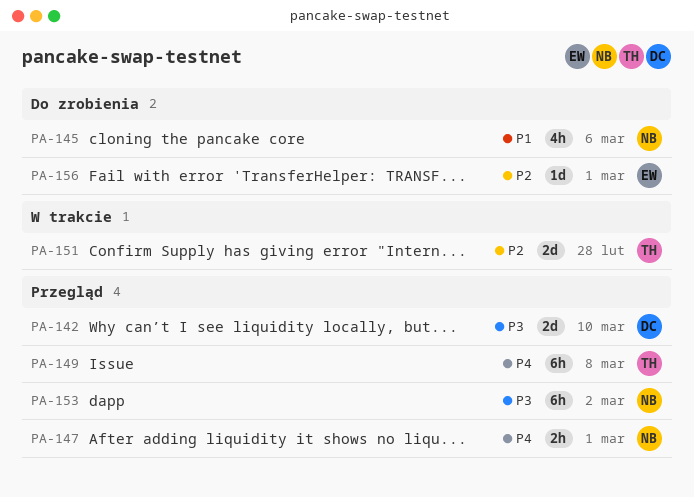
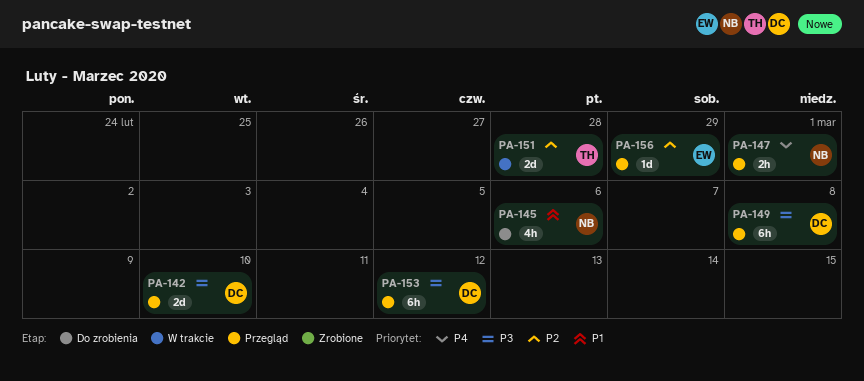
PA-149, owner: TH -> DC
PA-149, priority: P4 -> P3
PA-153, owner: NB -> DC
PA-153, due: Mar 2 -> Mar 12
PA-156, status: Do zrobienia -> Przegląd
PA-156, due: Mar 1 -> Feb 29

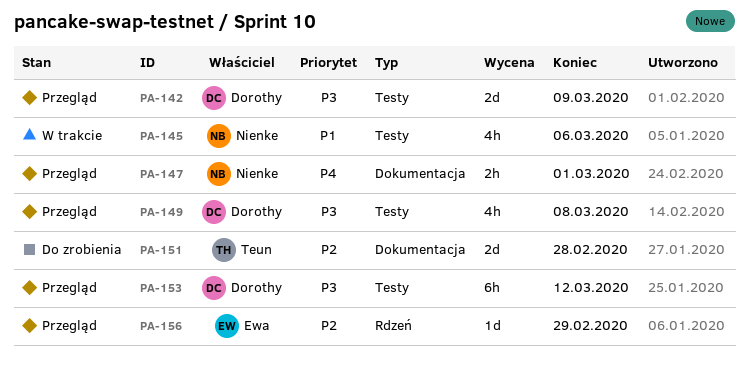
PA-142, due: Mar 10 -> Mar 9
PA-145, status: Do zrobienia -> W trakcie
PA-149, estimate: 6h -> 4h
PA-151, status: W trakcie -> Do zrobienia

